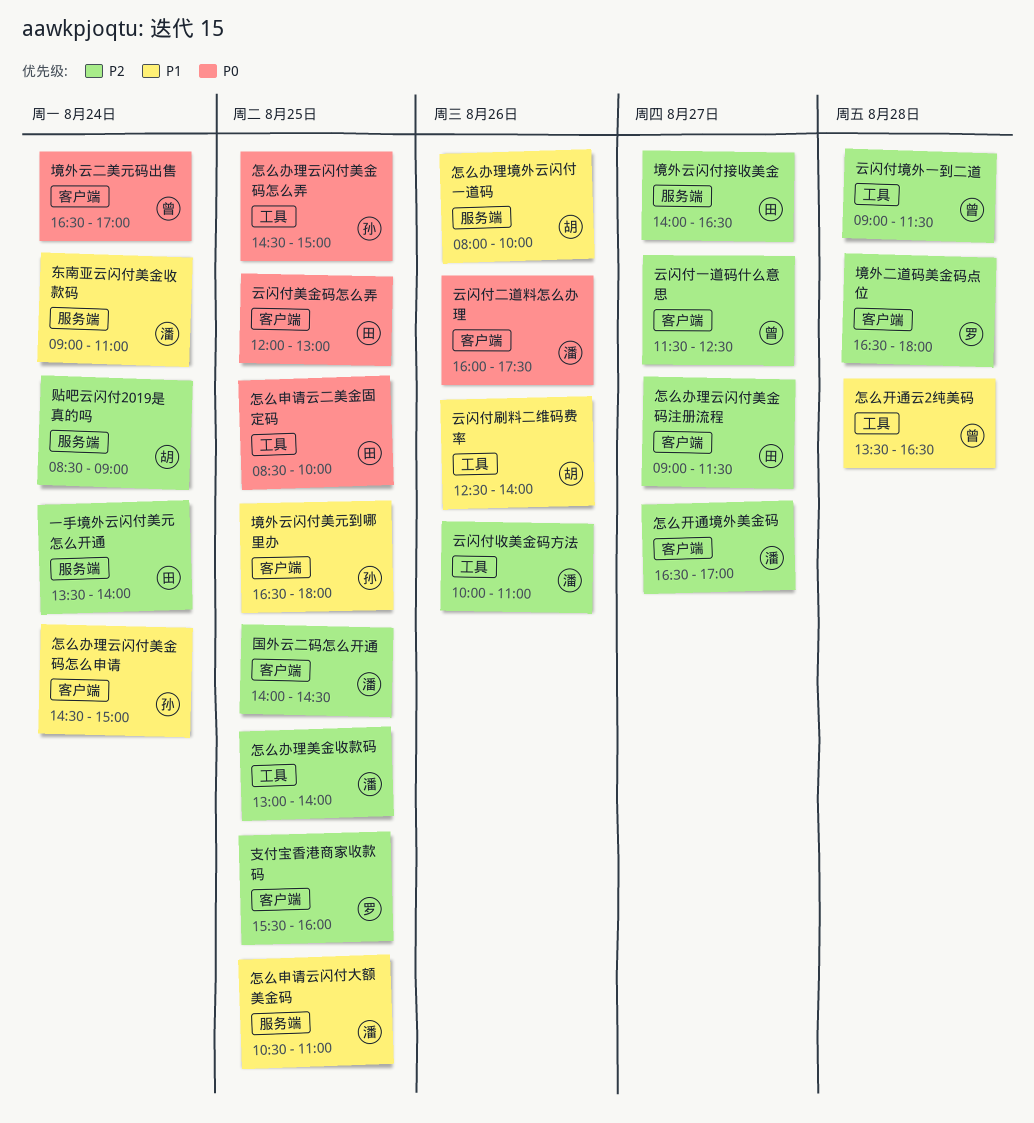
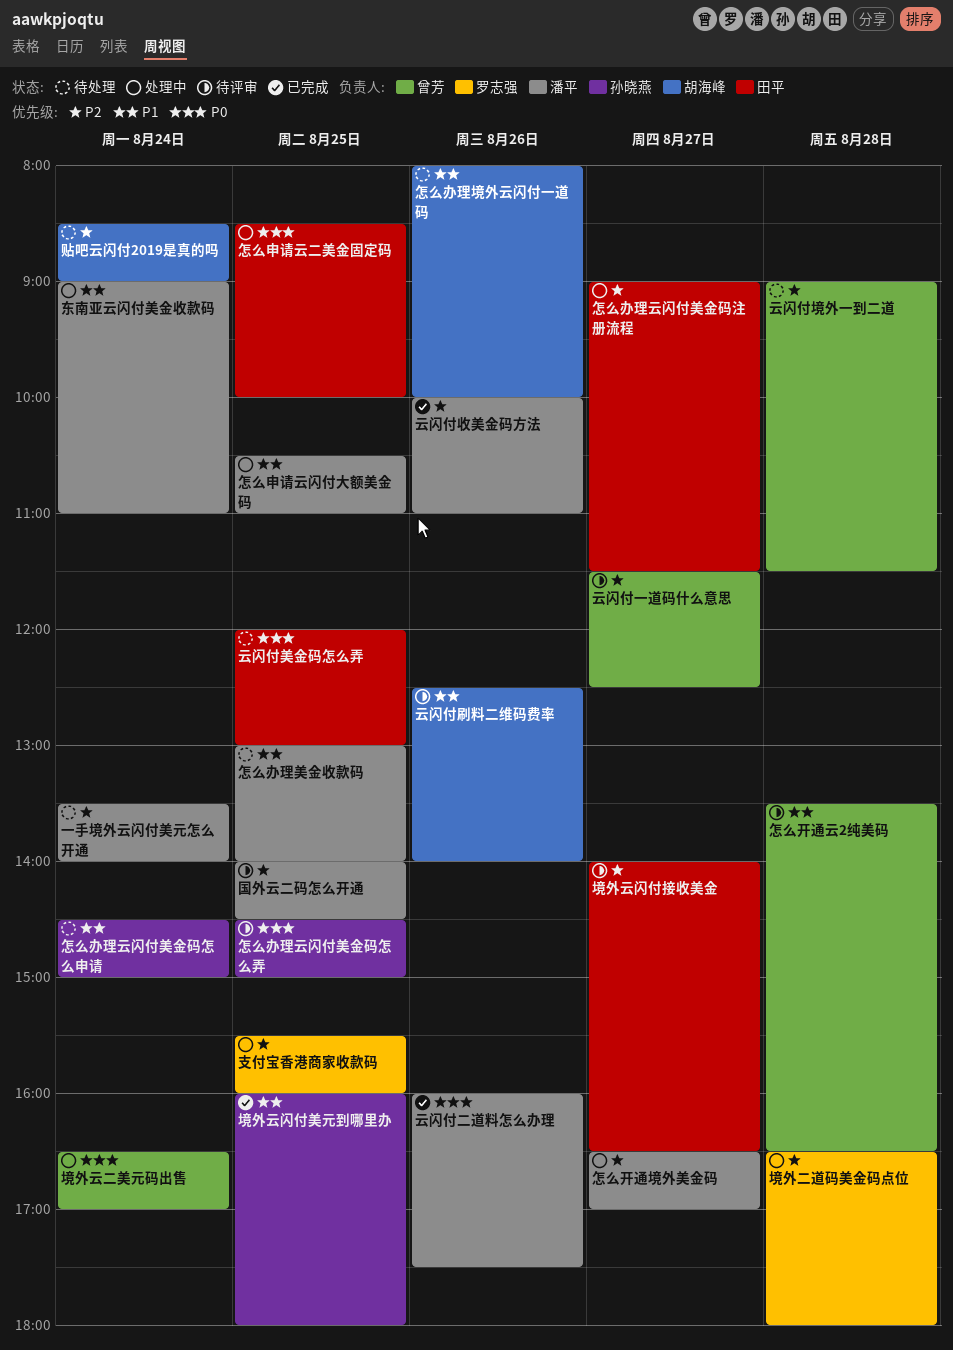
一手境外云闪付美元怎么开通, owner: 田平 -> 潘平
境外云闪付美元到哪里办, begins: 16:30 -> 16:00
怎么办理美金收款码, priority: P2 -> P1

